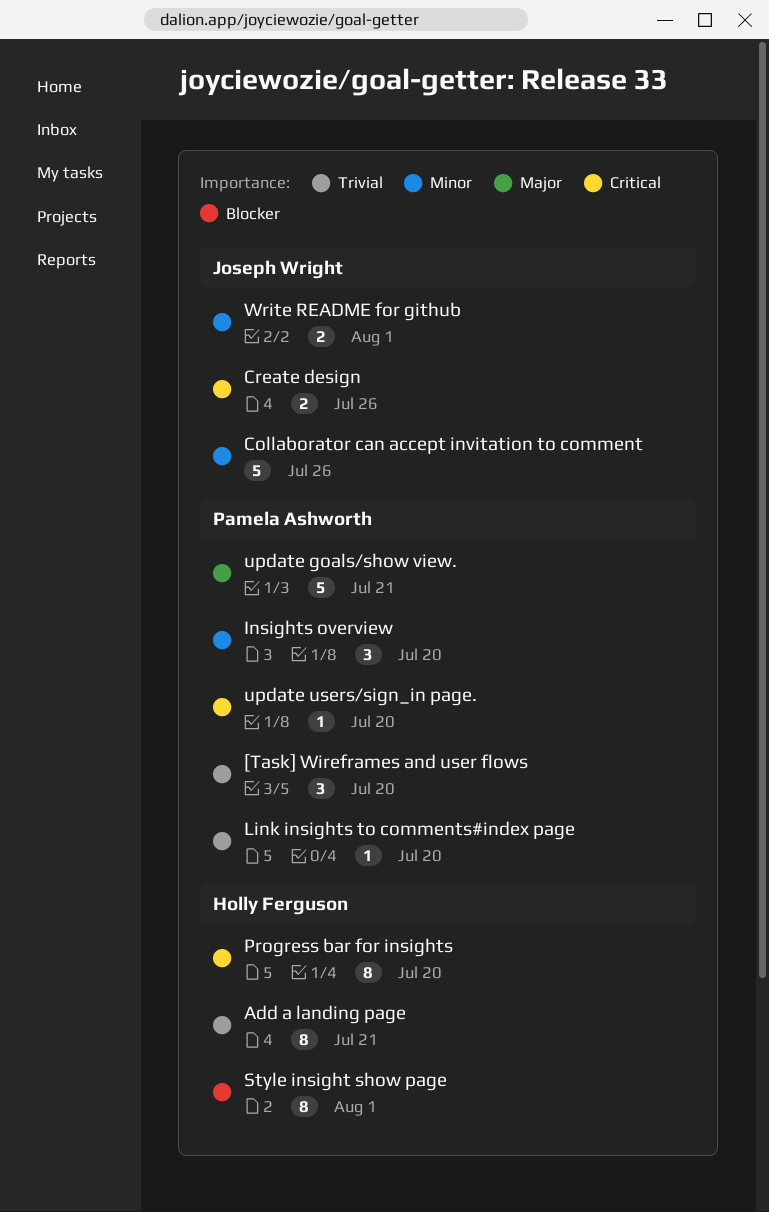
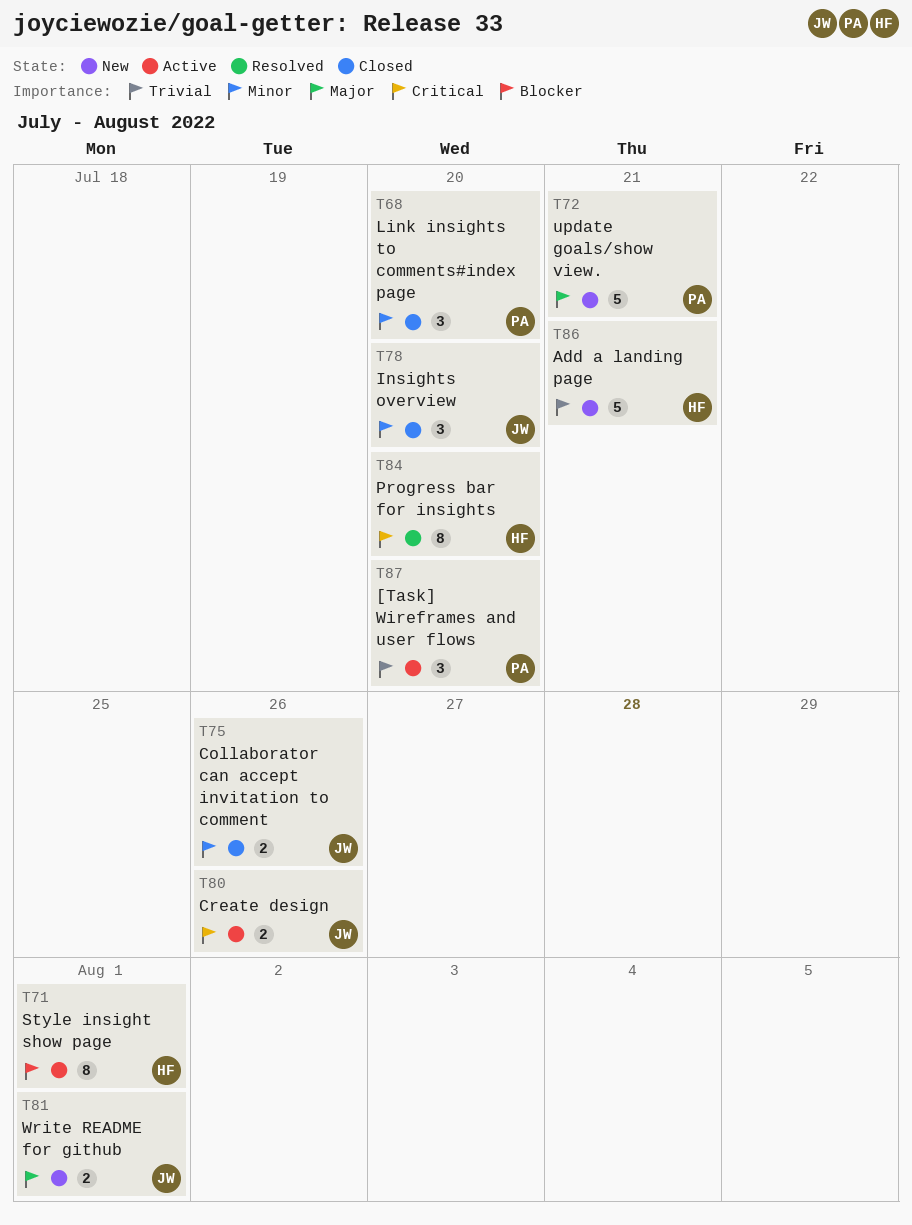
Add a landing page, estimate: 8 -> 5
Collaborator can accept invitation to comment, estimate: 5 -> 2
Insights overview, owner: Pamela Ashworth -> Joseph Wright
Link insights to comments#index page, priority: Trivial -> Minor
Link insights to comments#index page, estimate: 1 -> 3
update users/sign_in page.: present -> none
Write README for github, priority: Minor -> Major

